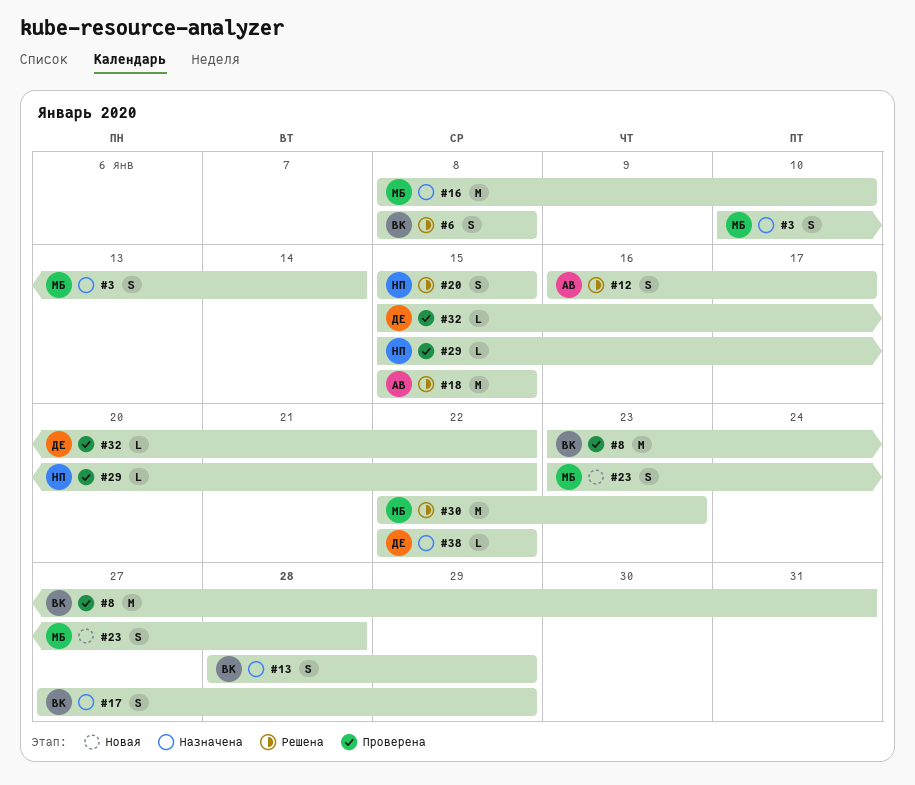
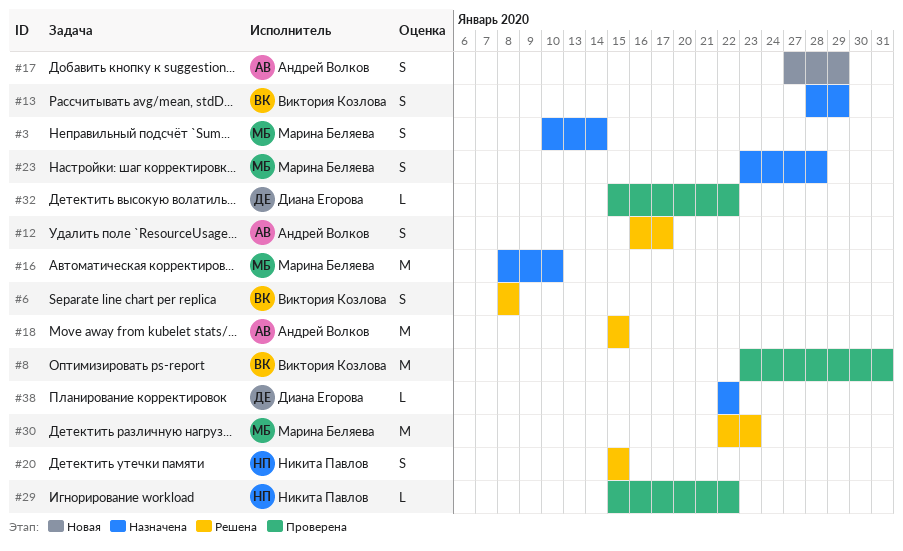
#17, status: Назначена -> Новая
#17, owner: Виктория Козлова -> Андрей Волков
#23, status: Новая -> Назначена

